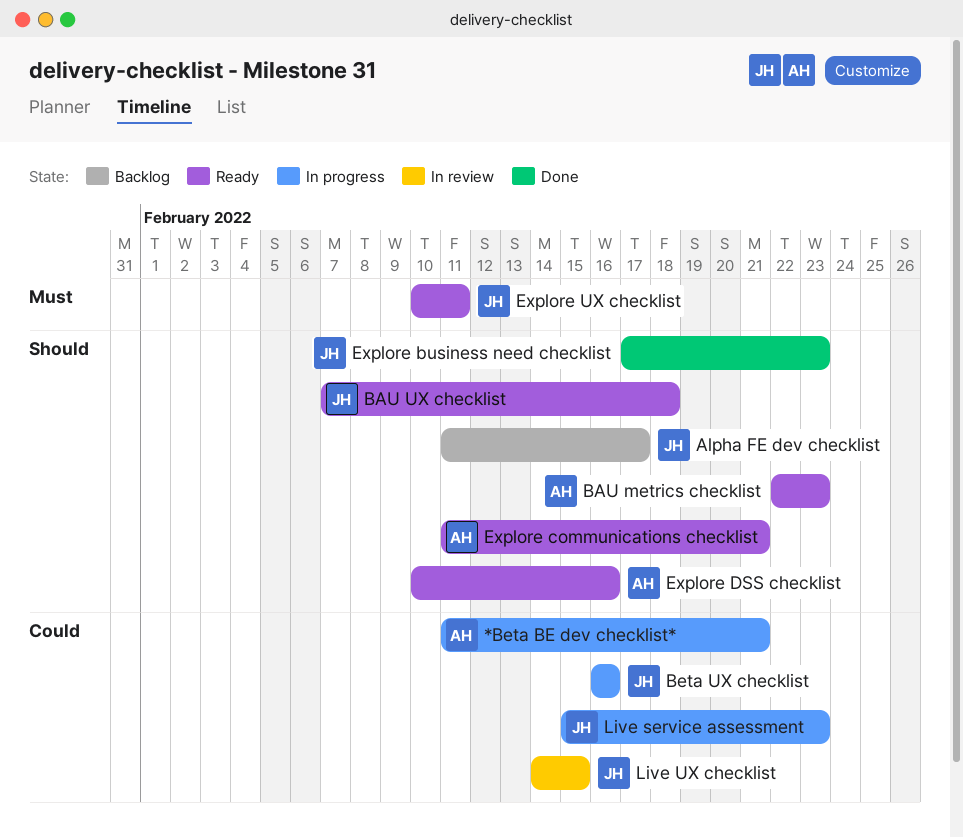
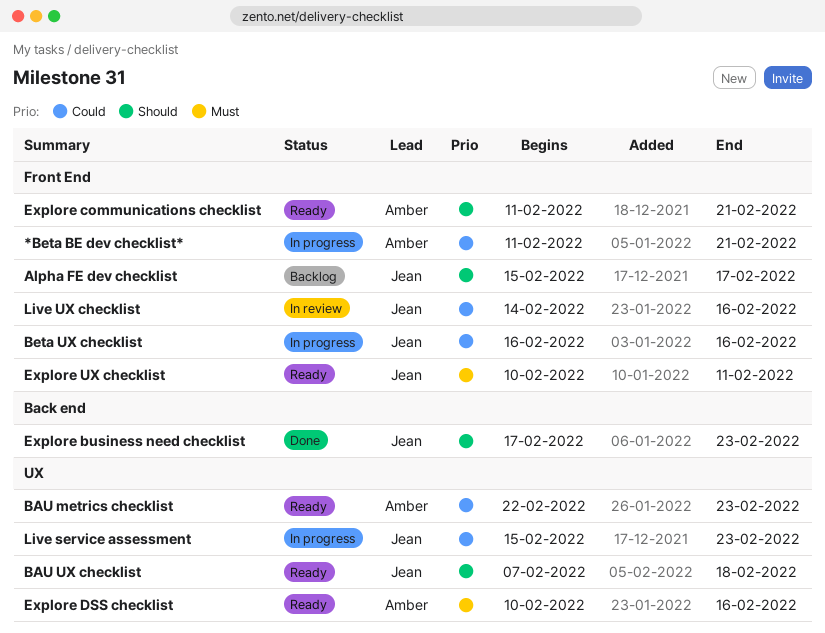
Alpha FE dev checklist, start: Feb 11 -> Feb 15
BAU metrics checklist, priority: Should -> Could
Explore DSS checklist, priority: Should -> Must
Live UX checklist, due: Feb 15 -> Feb 16

